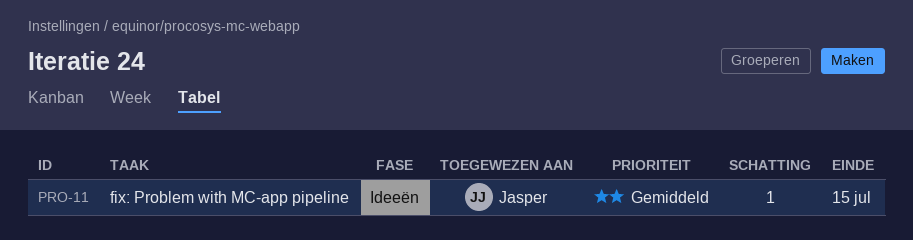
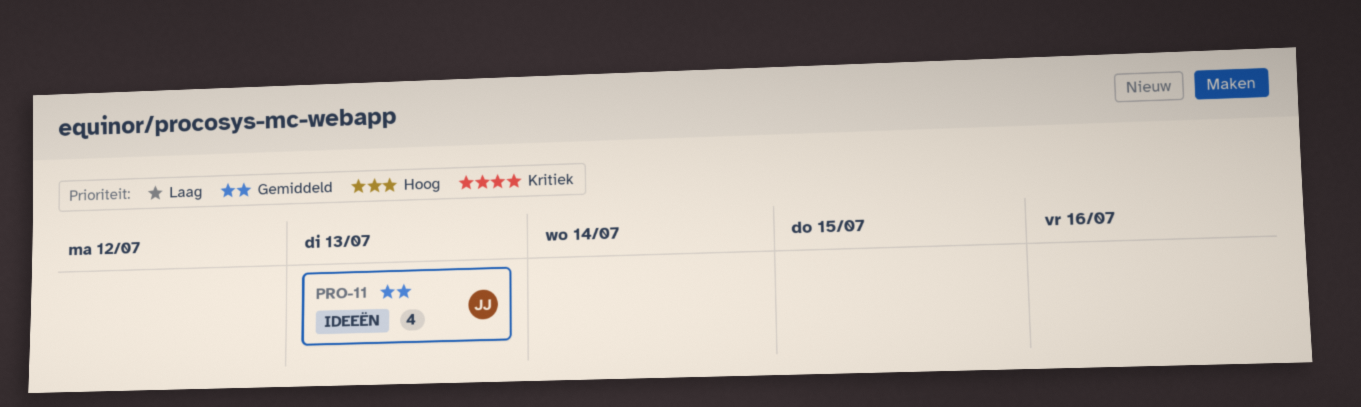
PRO-11, estimate: 1 -> 4
PRO-11, due: Jul 15 -> Jul 13

